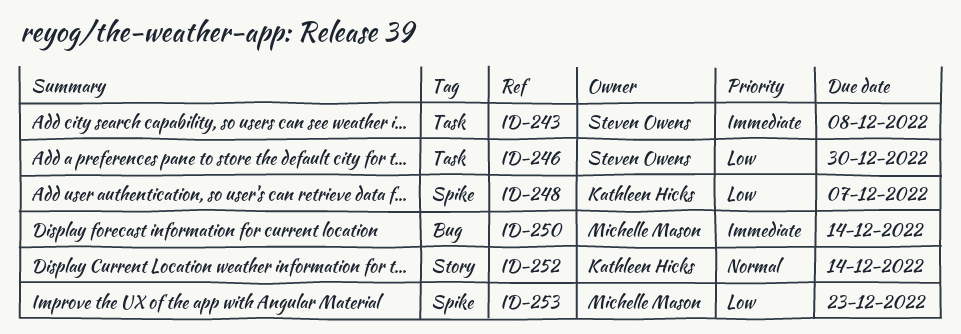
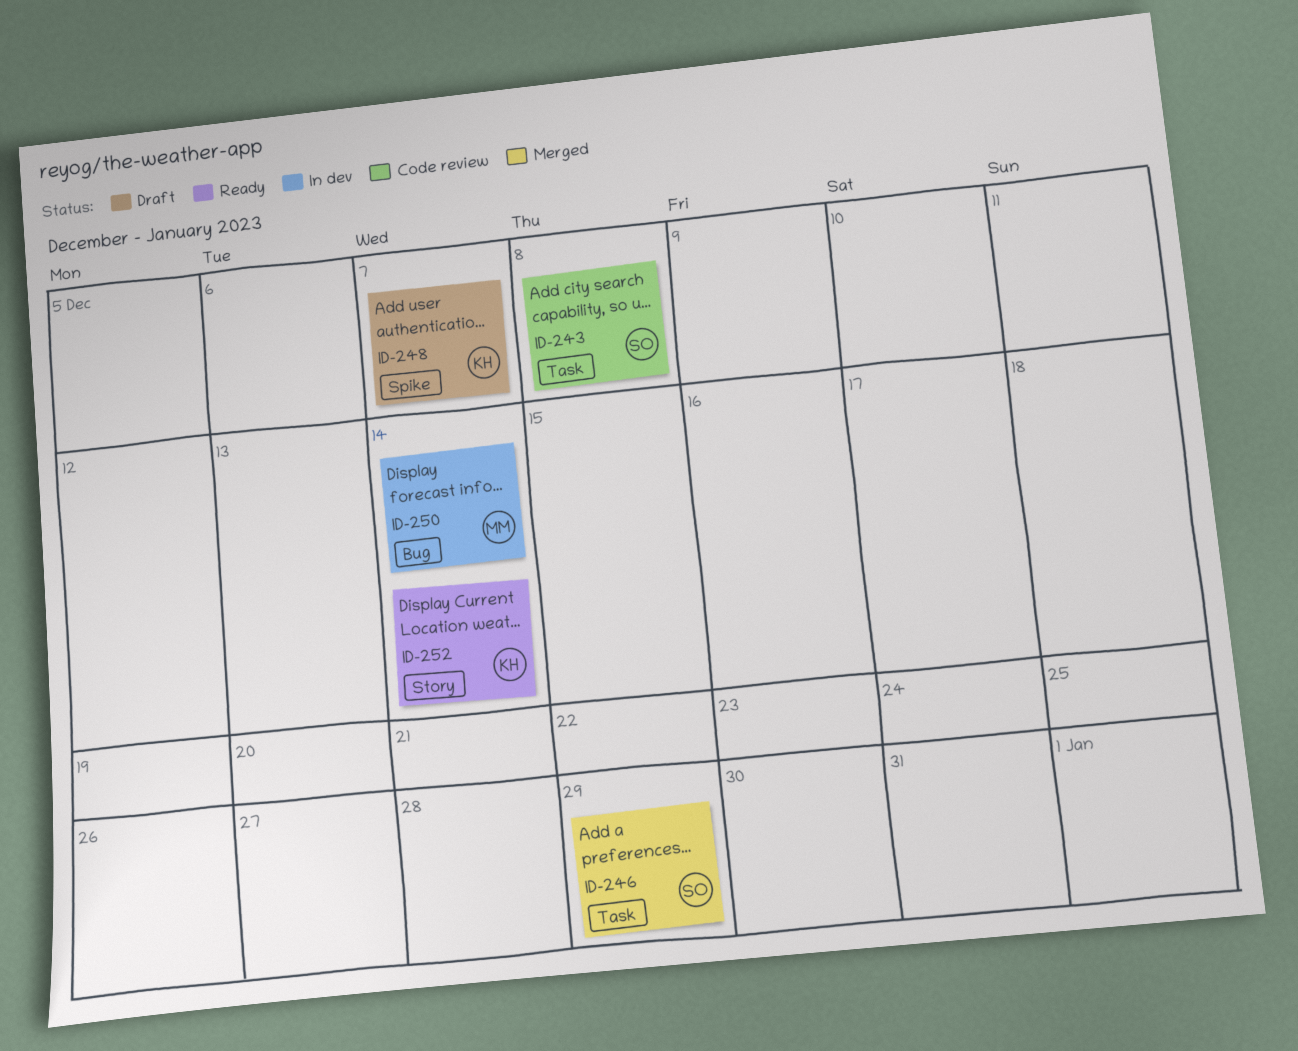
ID-246, due: Dec 30 -> Dec 29
ID-253: present -> none

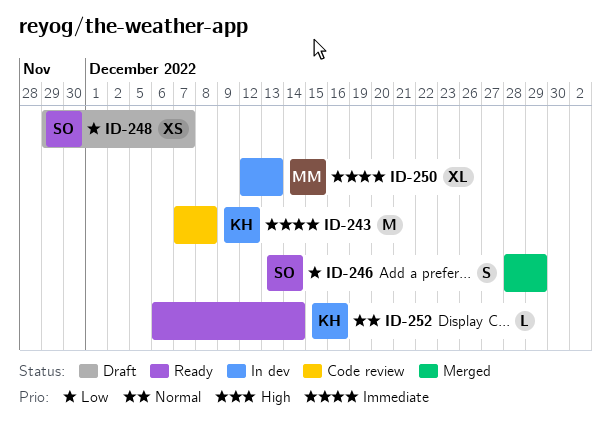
ID-243, owner: SO -> KH
ID-248, owner: KH -> SO
ID-250, due: Dec 14 -> Dec 13

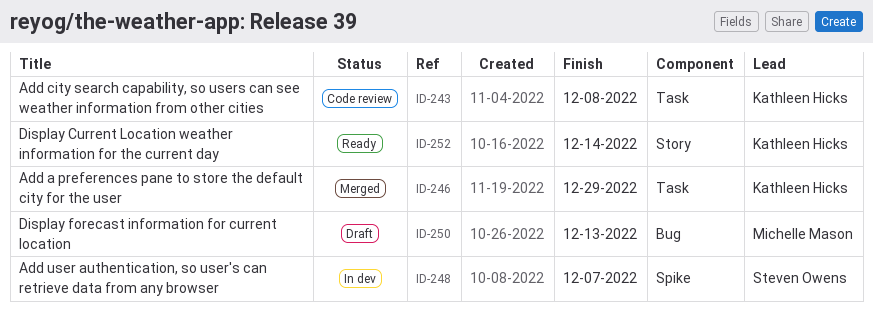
ID-246, owner: Steven Owens -> Kathleen Hicks
ID-248, status: Draft -> In dev
ID-250, status: In dev -> Draft

